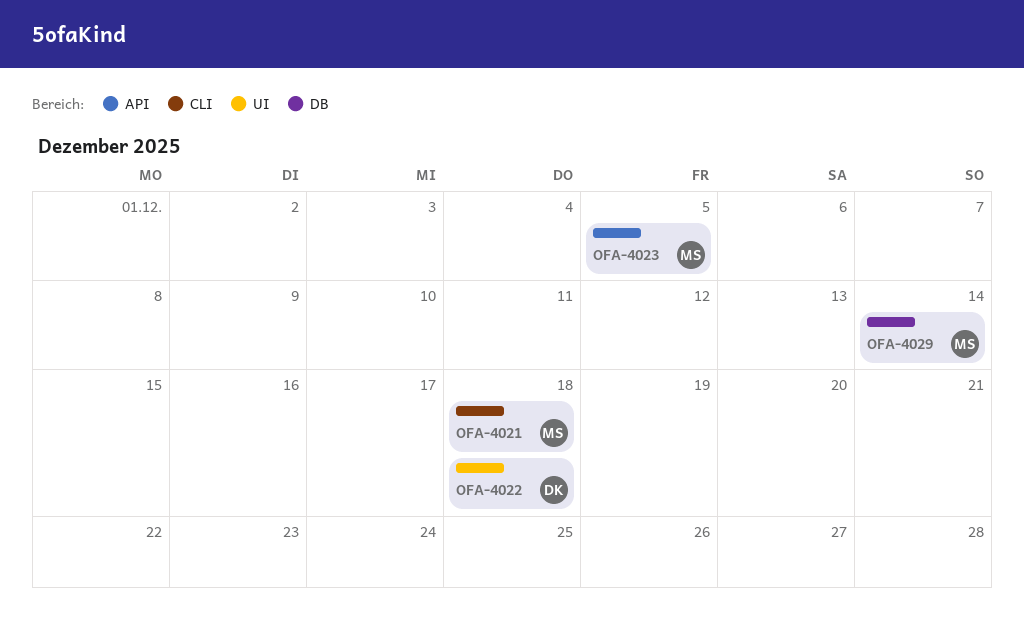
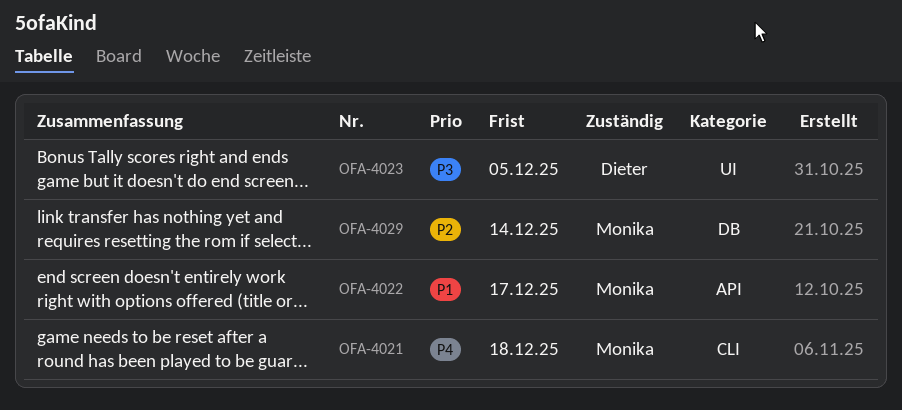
OFA-4022, owner: Dieter -> Monika
OFA-4022, label: UI -> API
OFA-4022, due: Dec 18 -> Dec 17
OFA-4023, owner: Monika -> Dieter
OFA-4023, label: API -> UI

